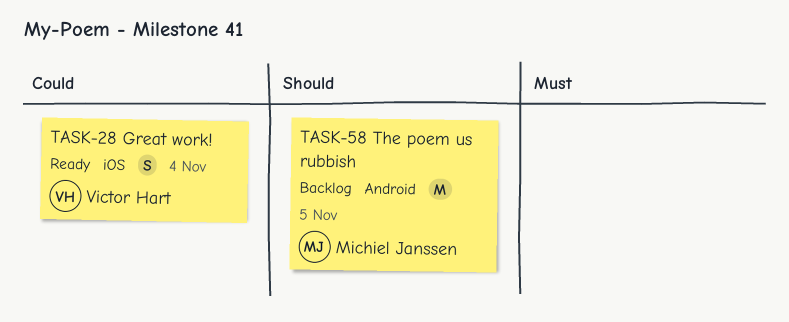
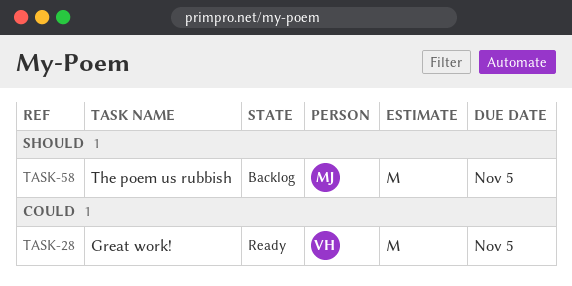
TASK-28, estimate: S -> M
TASK-28, due: Nov 4 -> Nov 5

